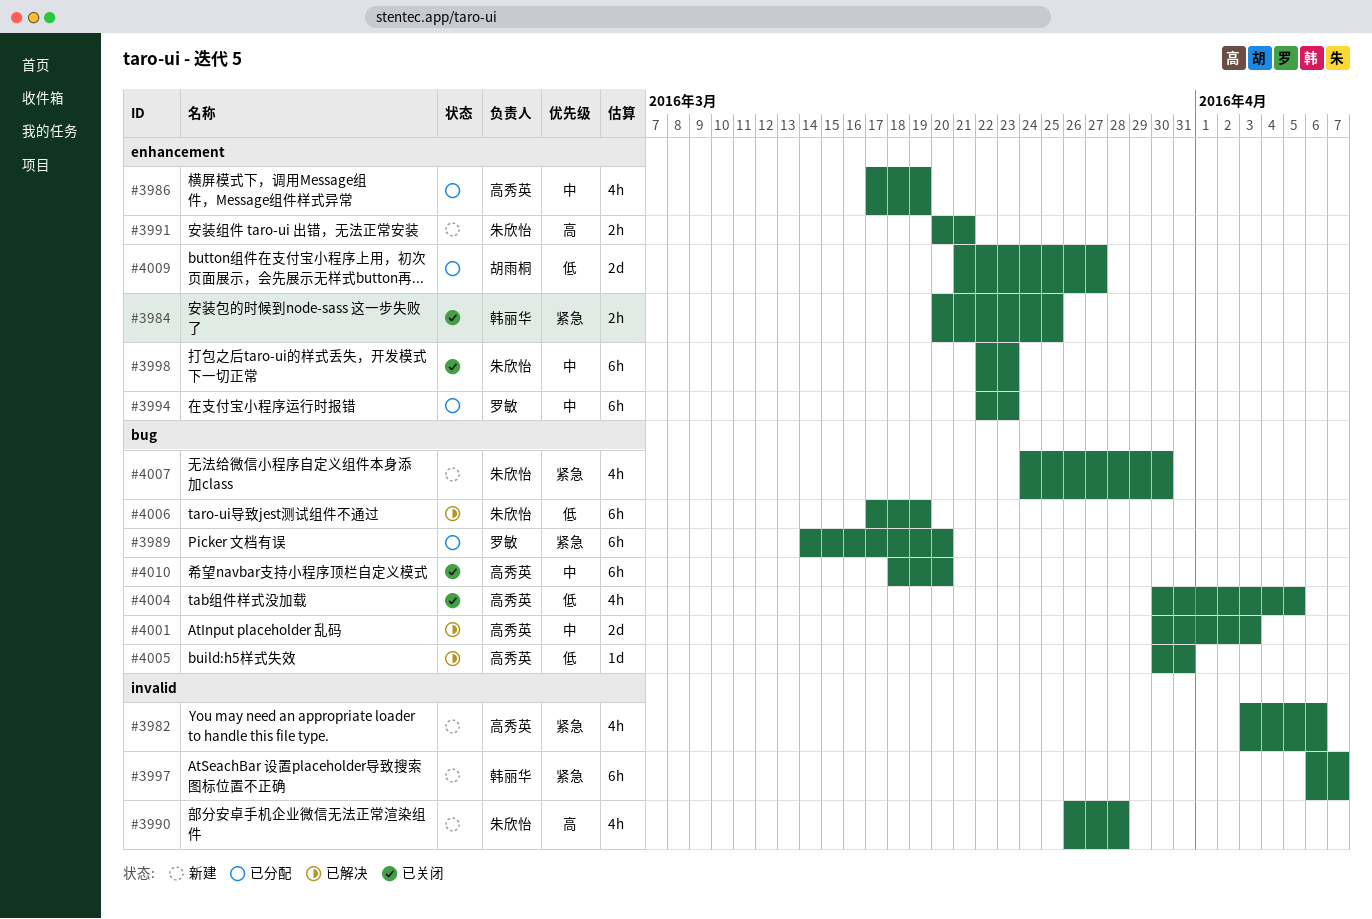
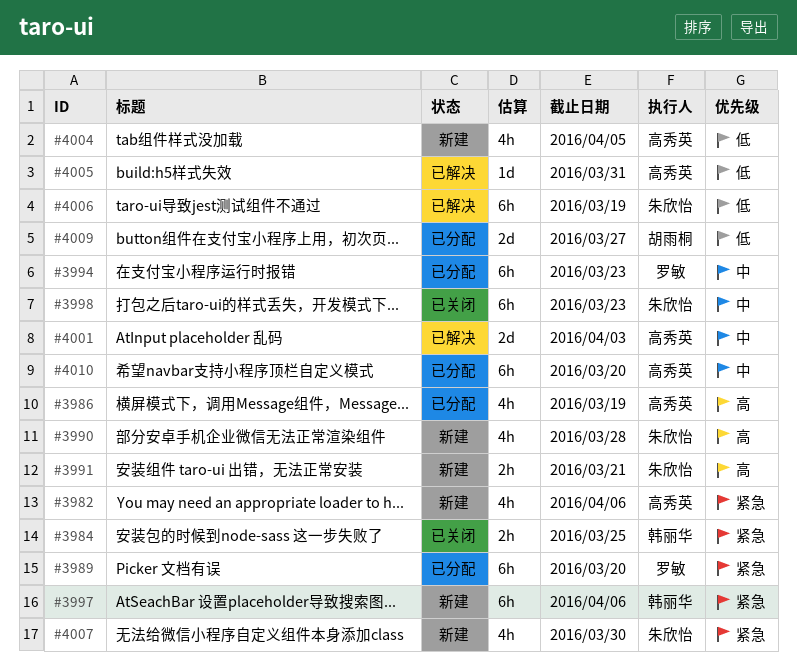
#3986, priority: 中 -> 高
#3997, due: Apr 7 -> Apr 6
#4004, status: 已关闭 -> 新建
#4010, status: 已关闭 -> 已分配

